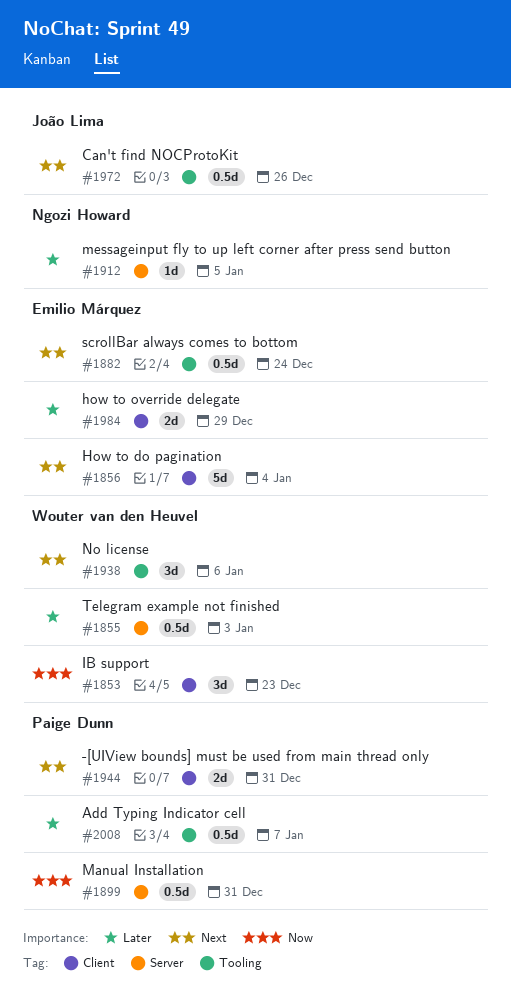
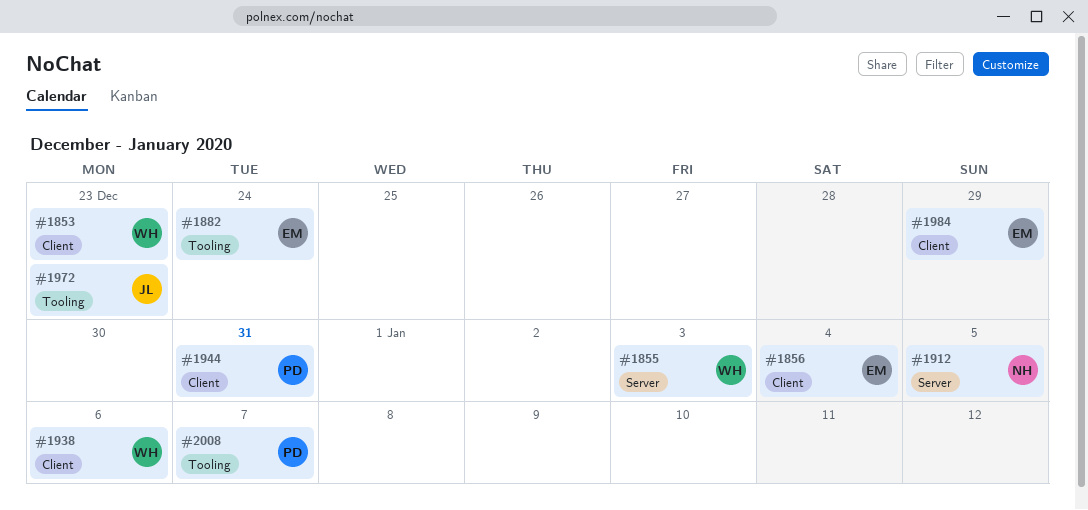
#1899: present -> none
#1938, label: Tooling -> Client
#1972, due: Dec 26 -> Dec 23

